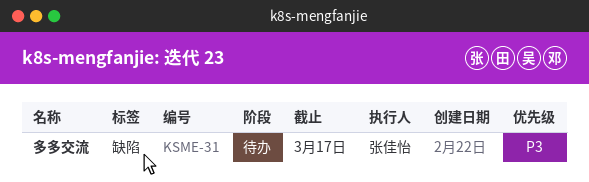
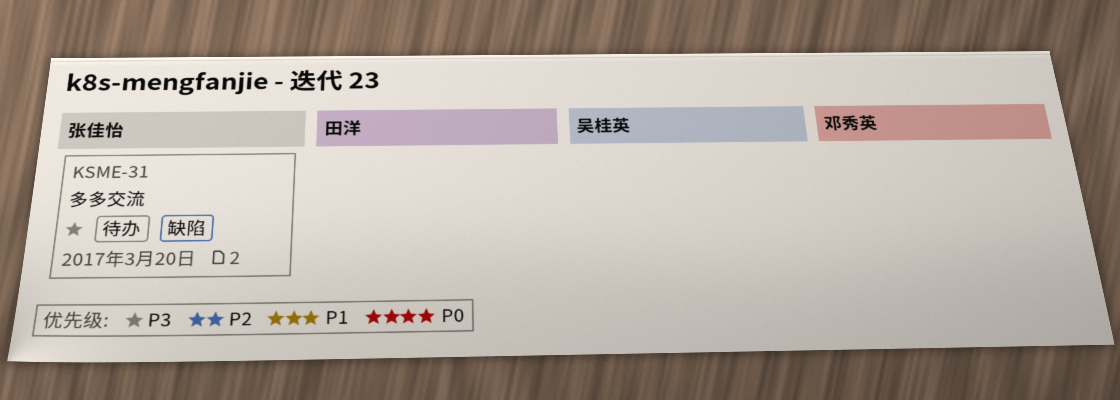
KSME-31, due: Mar 17 -> Mar 20

